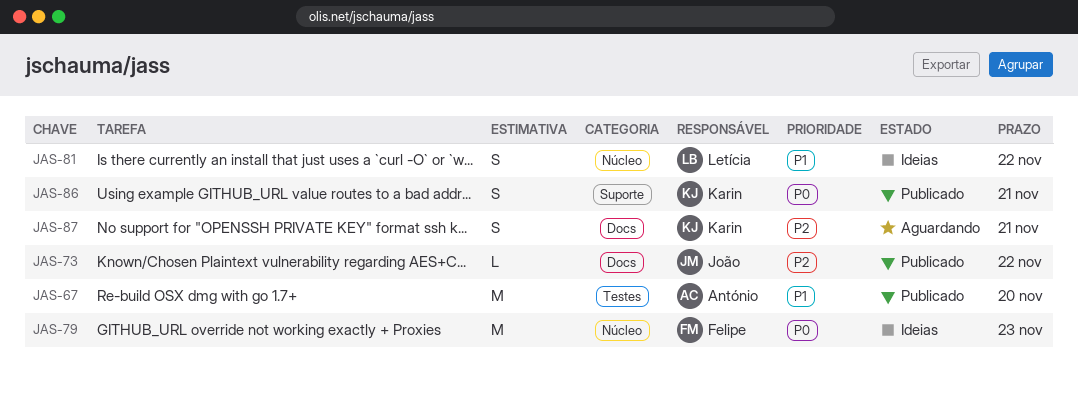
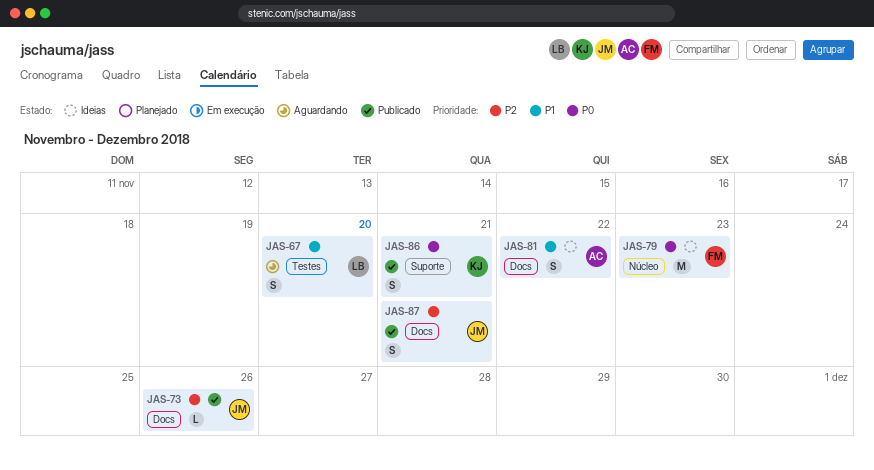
JAS-67, status: Publicado -> Aguardando
JAS-67, owner: António -> Letícia
JAS-67, estimate: M -> S
JAS-73, due: Nov 22 -> Nov 26
JAS-81, owner: Letícia -> António
JAS-81, label: Núcleo -> Docs
JAS-87, status: Aguardando -> Publicado
JAS-87, owner: Karin -> João

